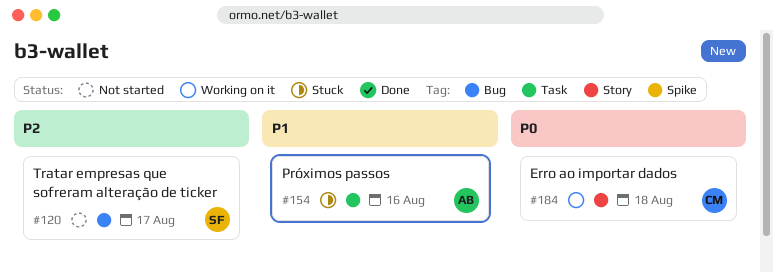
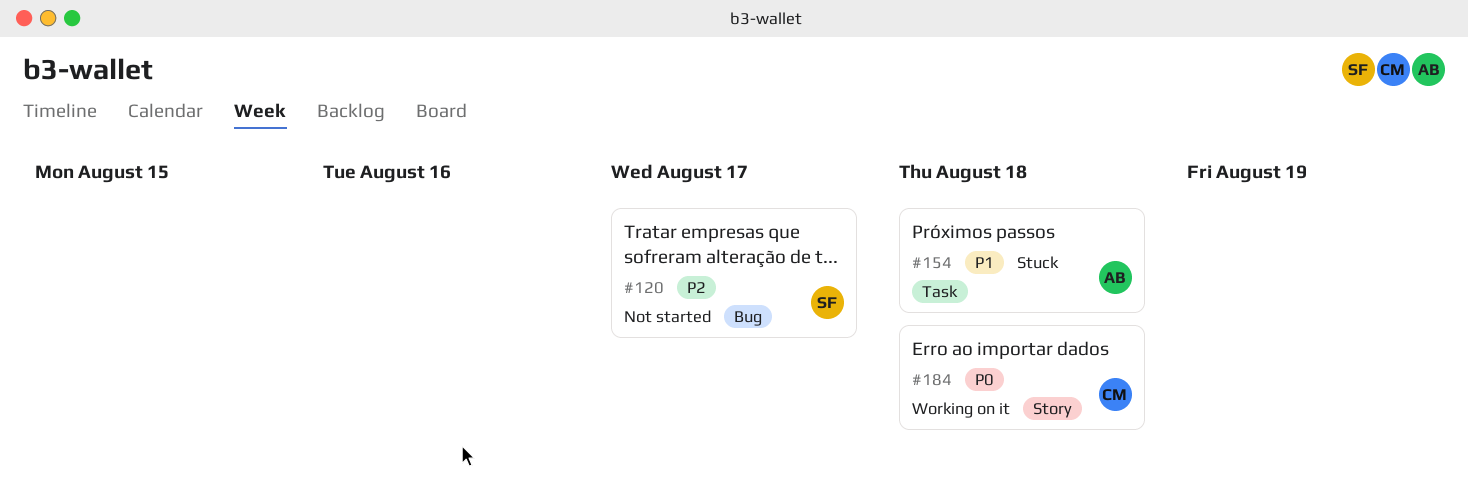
#154, due: Aug 16 -> Aug 18

